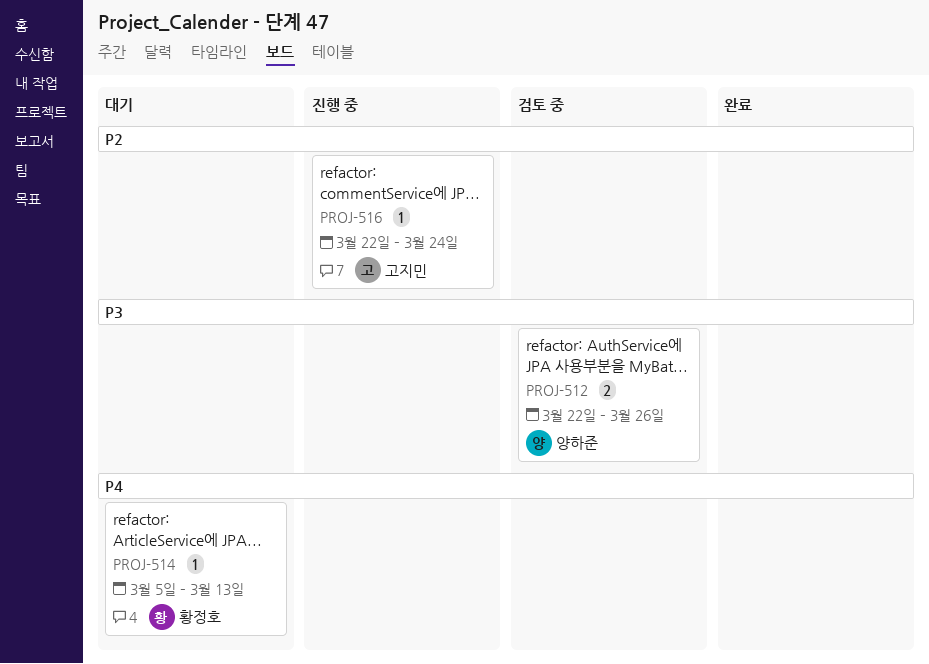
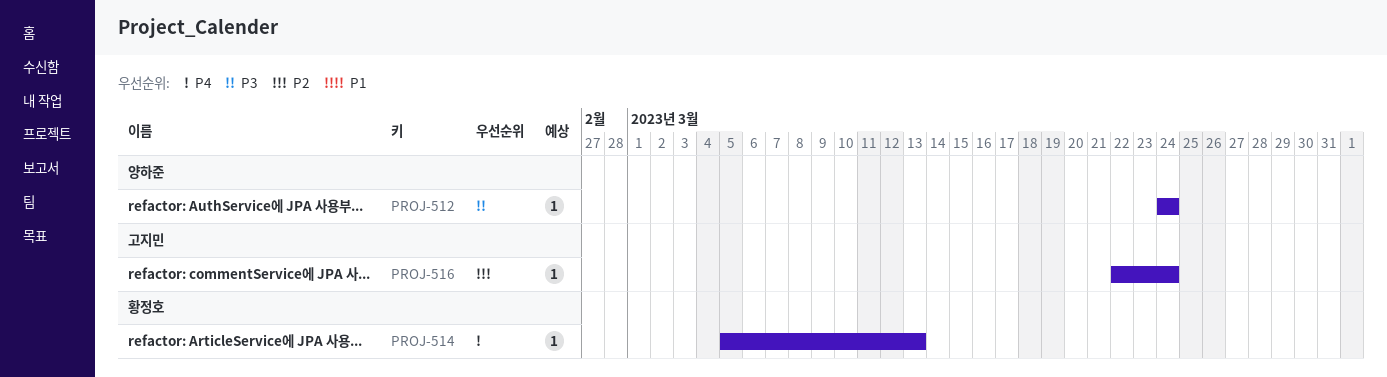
PROJ-512, estimate: 2 -> 1
PROJ-512, start: Mar 22 -> Mar 24
PROJ-512, due: Mar 26 -> Mar 24

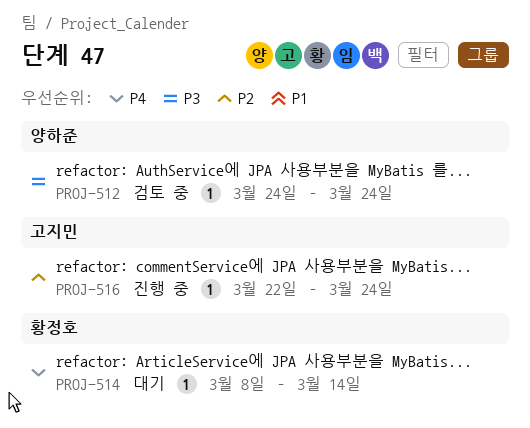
PROJ-514, start: Mar 5 -> Mar 8
PROJ-514, due: Mar 13 -> Mar 14

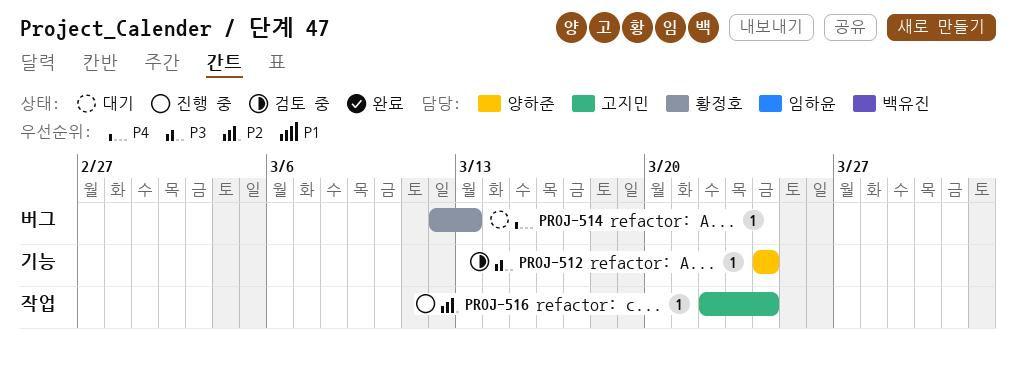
PROJ-514, start: Mar 8 -> Mar 12
PROJ-514, due: Mar 14 -> Mar 13

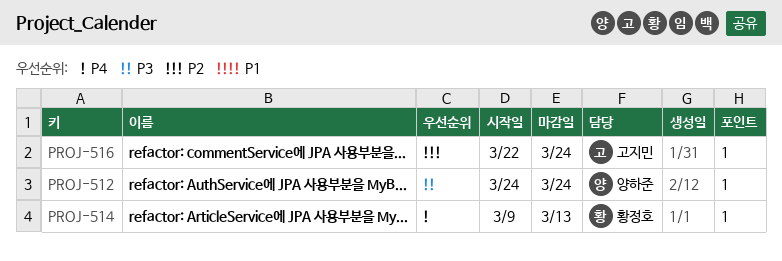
PROJ-514, start: Mar 12 -> Mar 9

